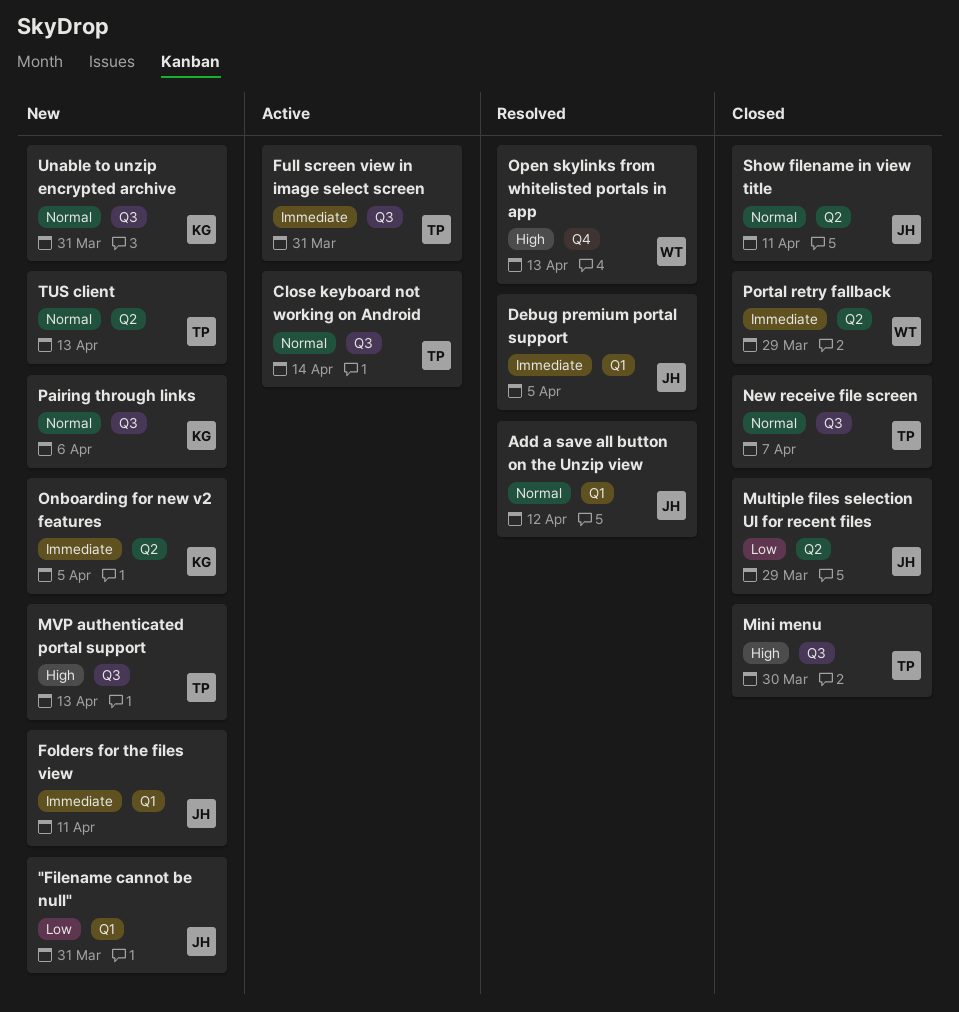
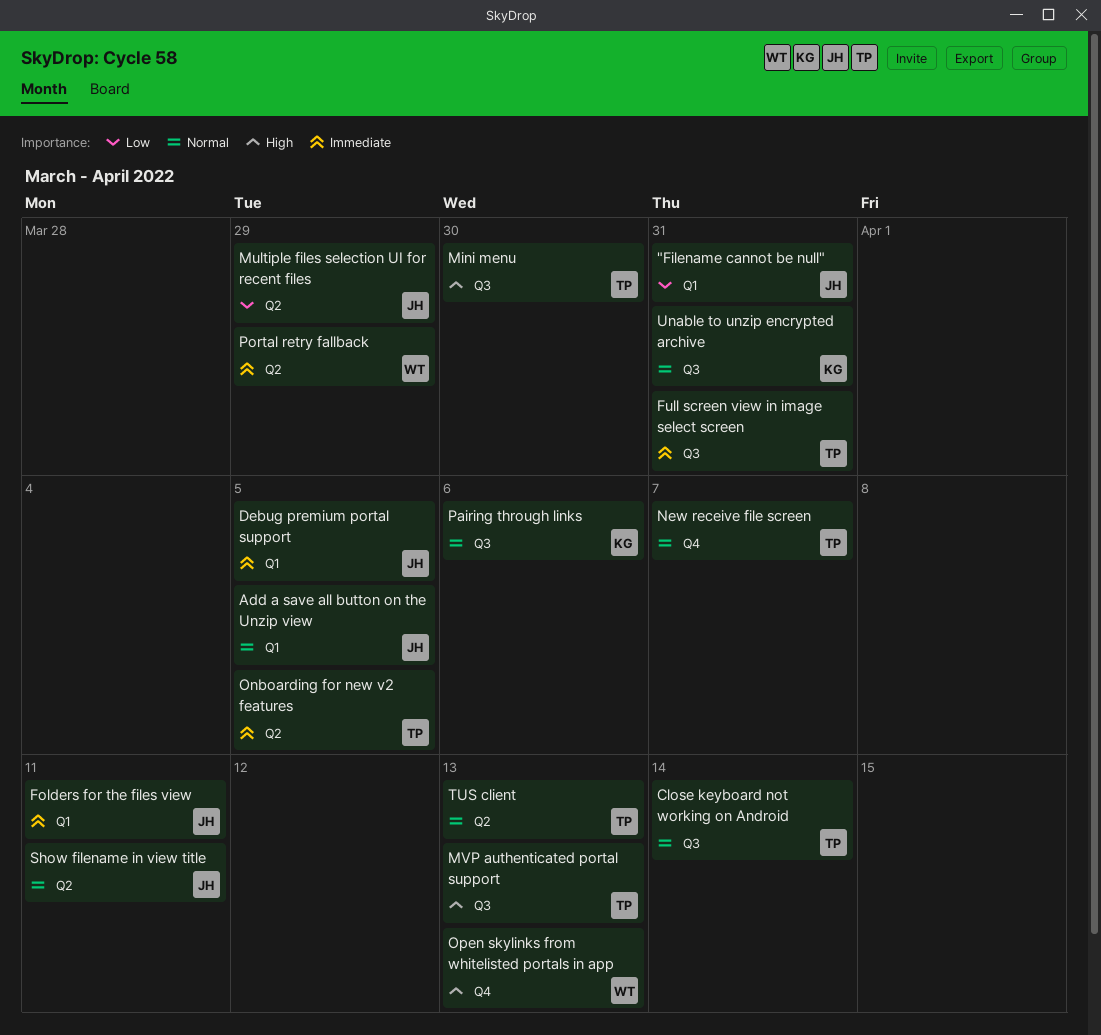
Add a save all button on the Unzip view, due: Apr 12 -> Apr 5
New receive file screen, label: Q3 -> Q4
Onboarding for new v2 features, owner: KG -> TP

